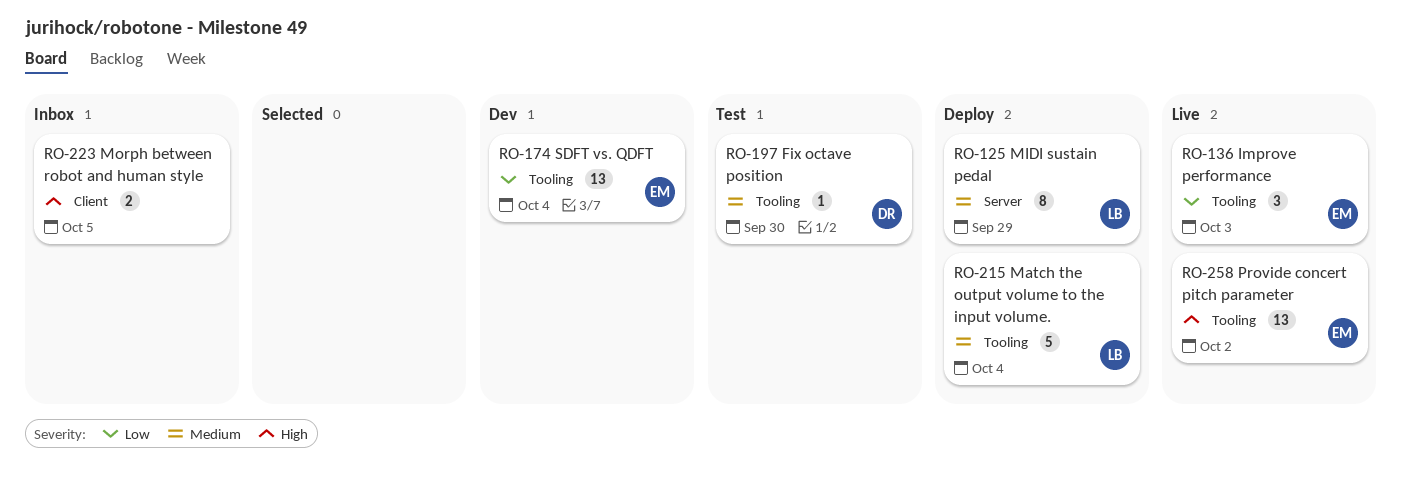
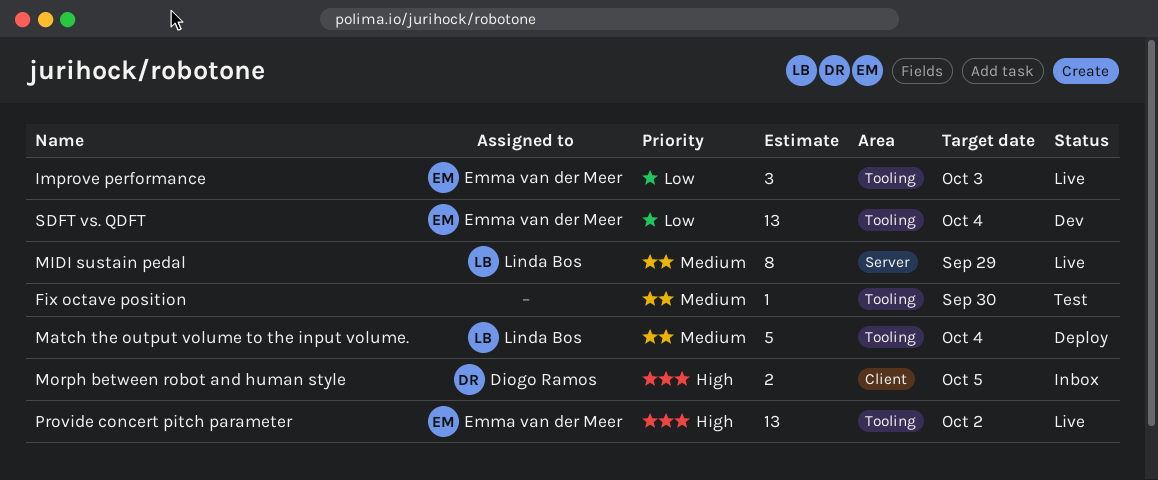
Fix octave position, owner: Diogo Ramos -> none
MIDI sustain pedal, status: Deploy -> Live
Morph between robot and human style, owner: none -> Diogo Ramos

